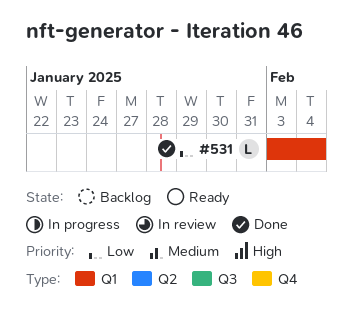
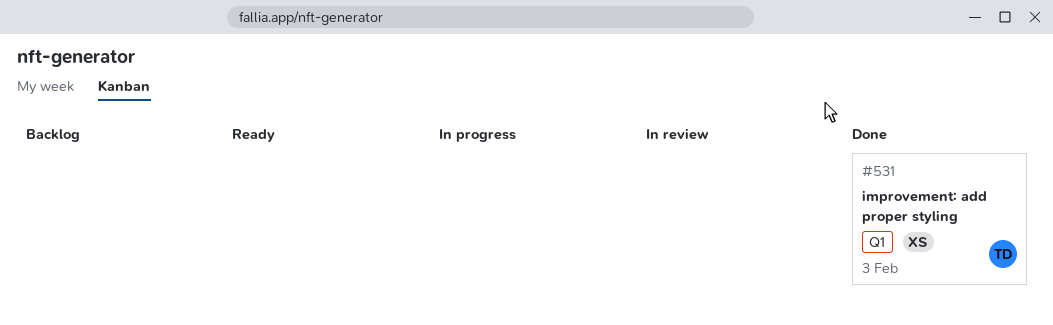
#531, estimate: L -> XS
#531, due: Feb 4 -> Feb 3

